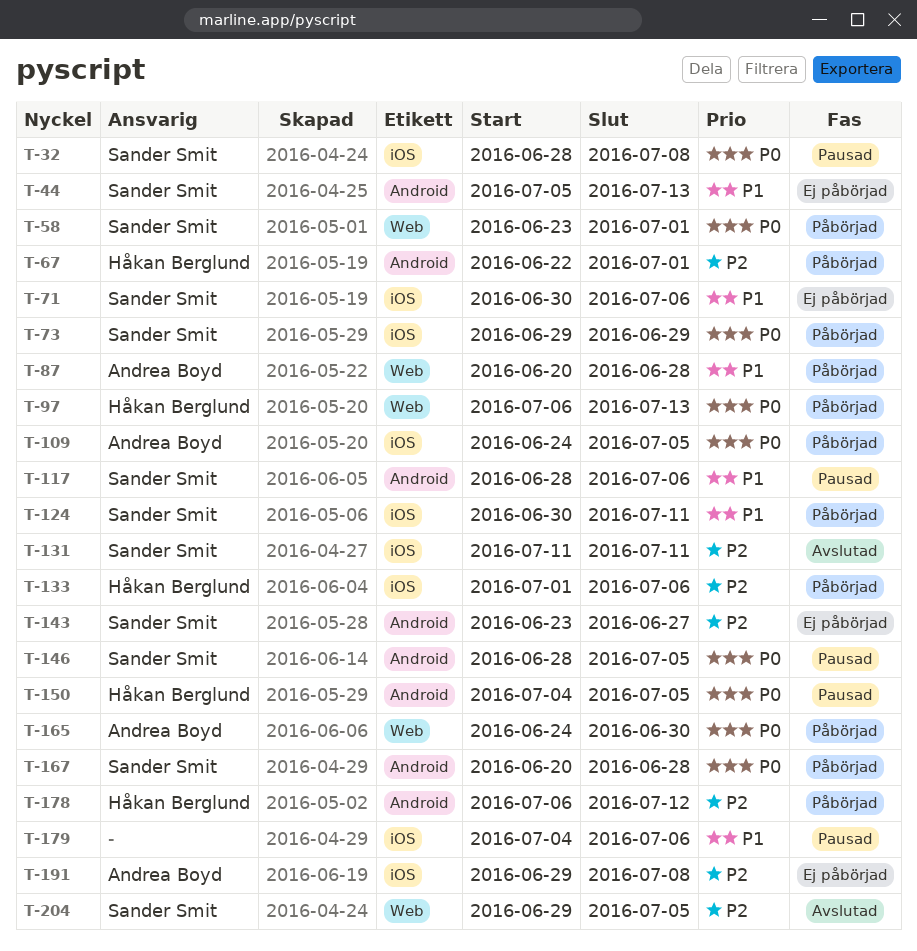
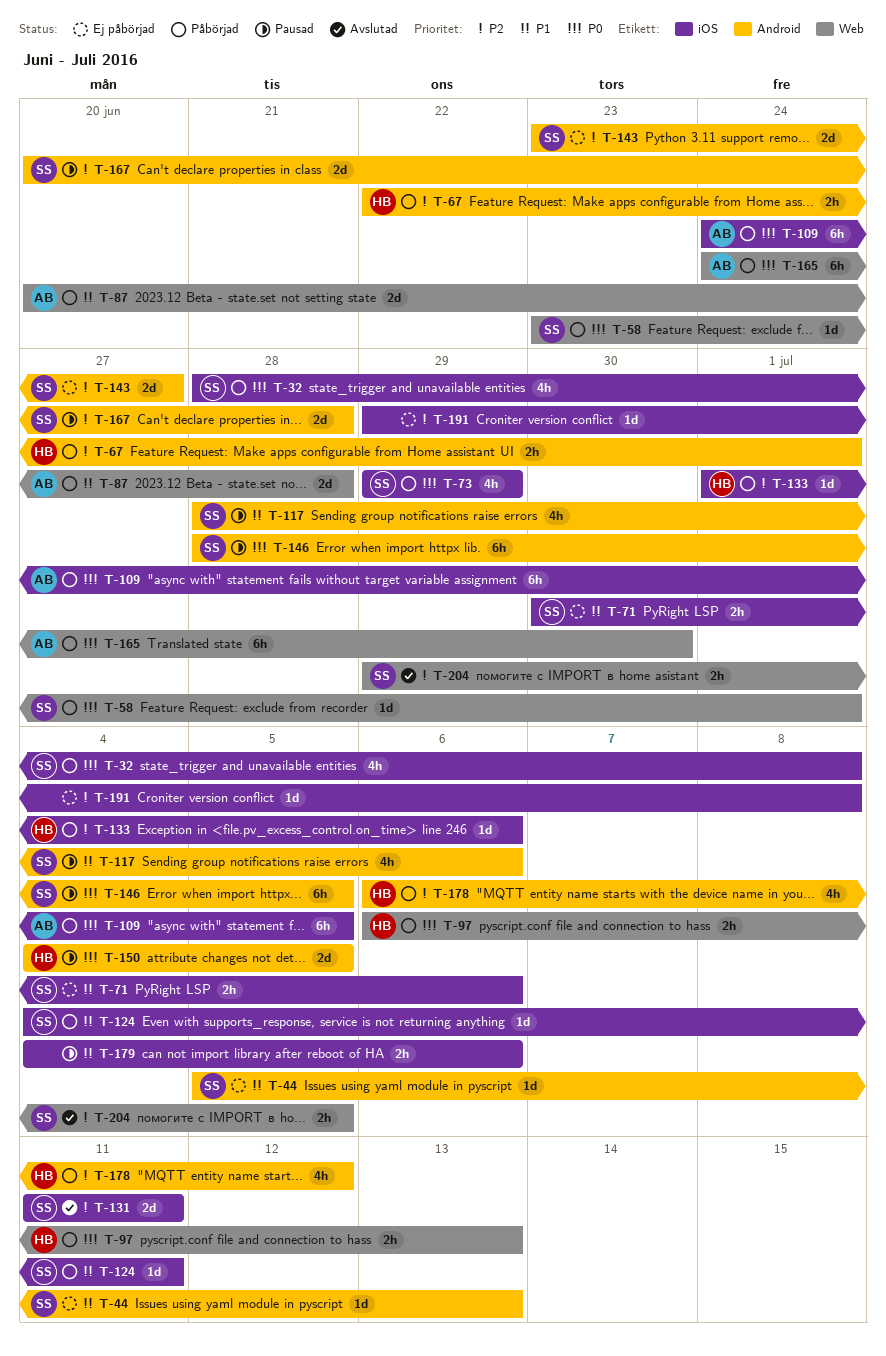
T-32, status: Pausad -> Påbörjad
T-124, start: Jun 30 -> Jul 4
T-167, status: Påbörjad -> Pausad
T-167, priority: P0 -> P2
T-191, owner: Andrea Boyd -> none

